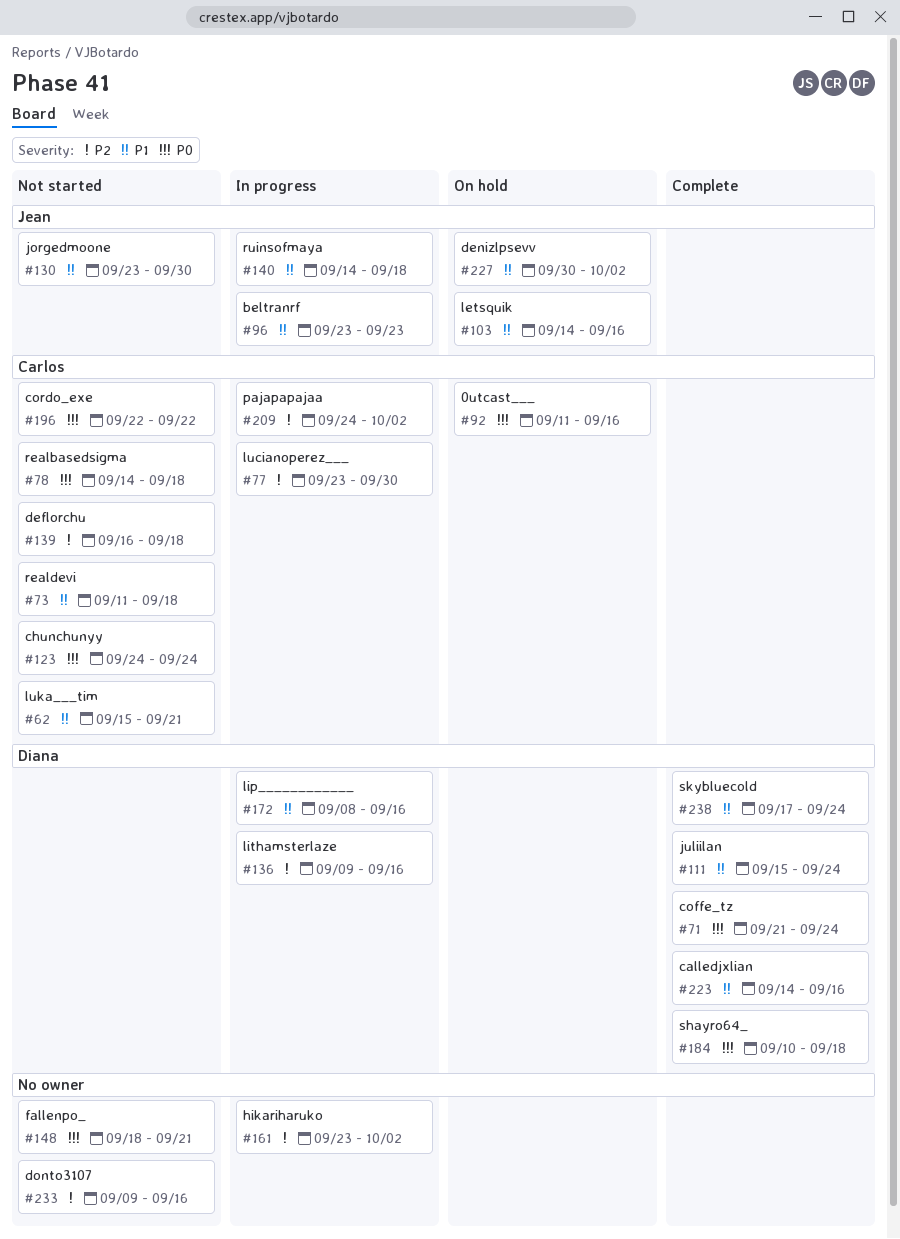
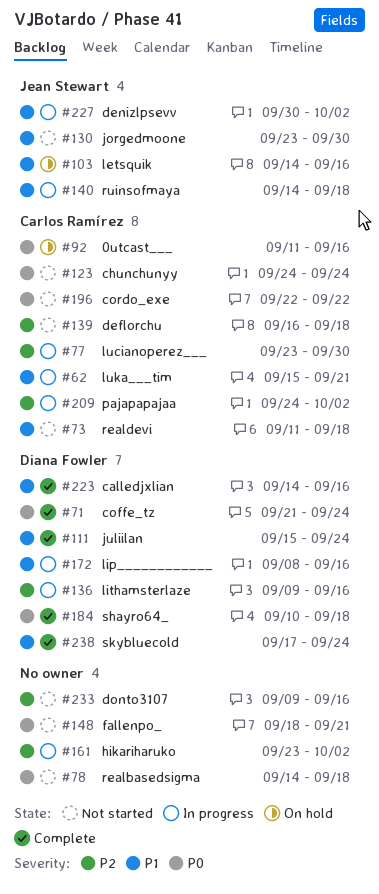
#62, status: Not started -> In progress
#78, owner: Carlos Ramírez -> none
#96: present -> none
#227, status: On hold -> In progress

